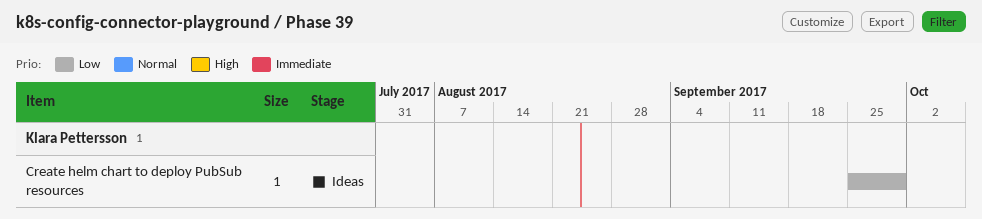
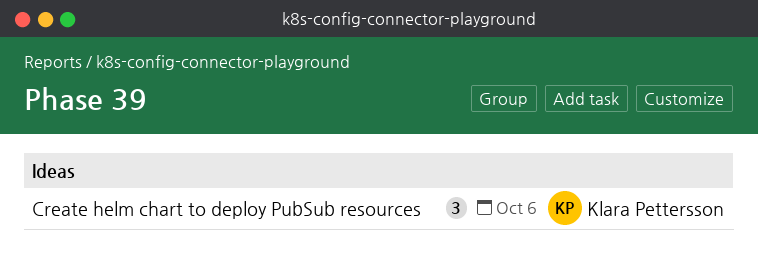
Create helm chart to deploy PubSub resources, estimate: 1 -> 3
Create helm chart to deploy PubSub resources, due: Sep 29 -> Oct 6

